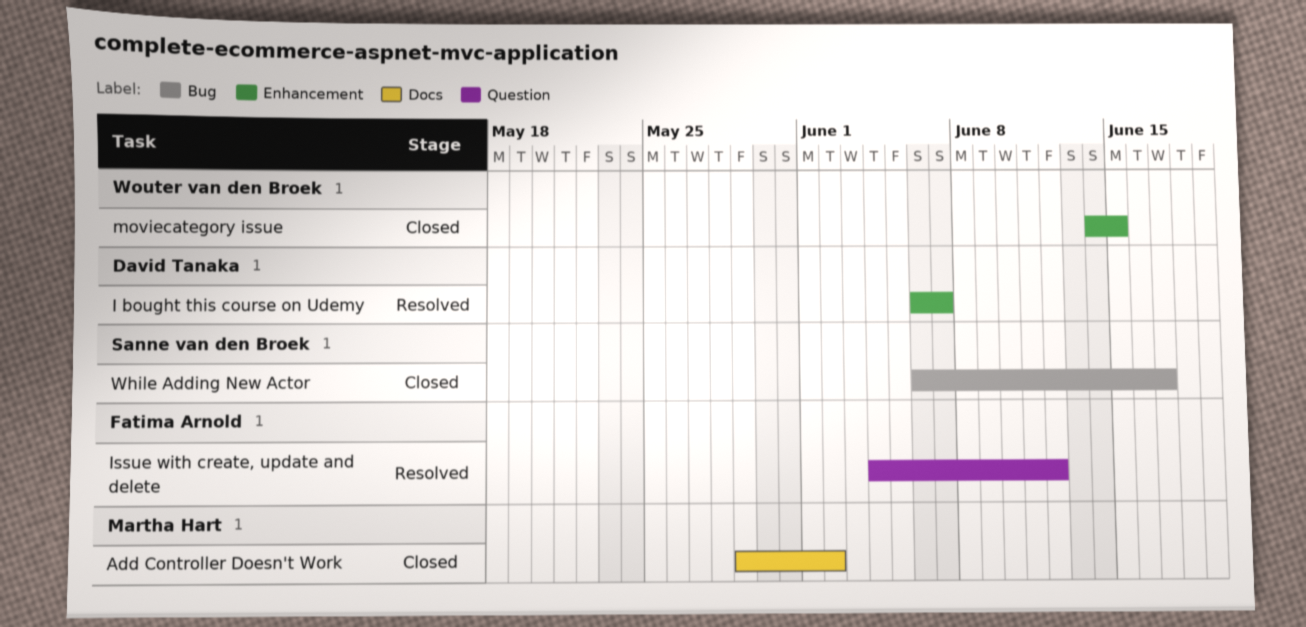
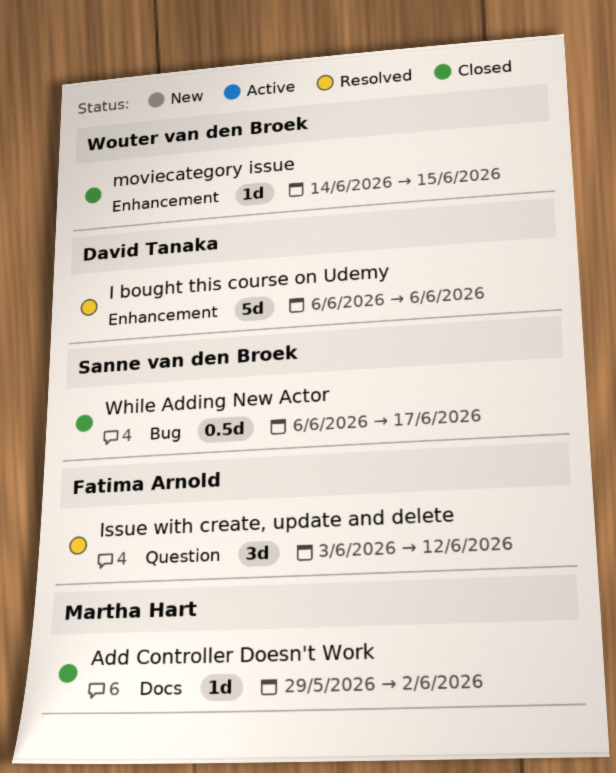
I bought this course on Udemy, due: Jun 7 -> Jun 6
Issue with create, update and delete, start: Jun 4 -> Jun 3

